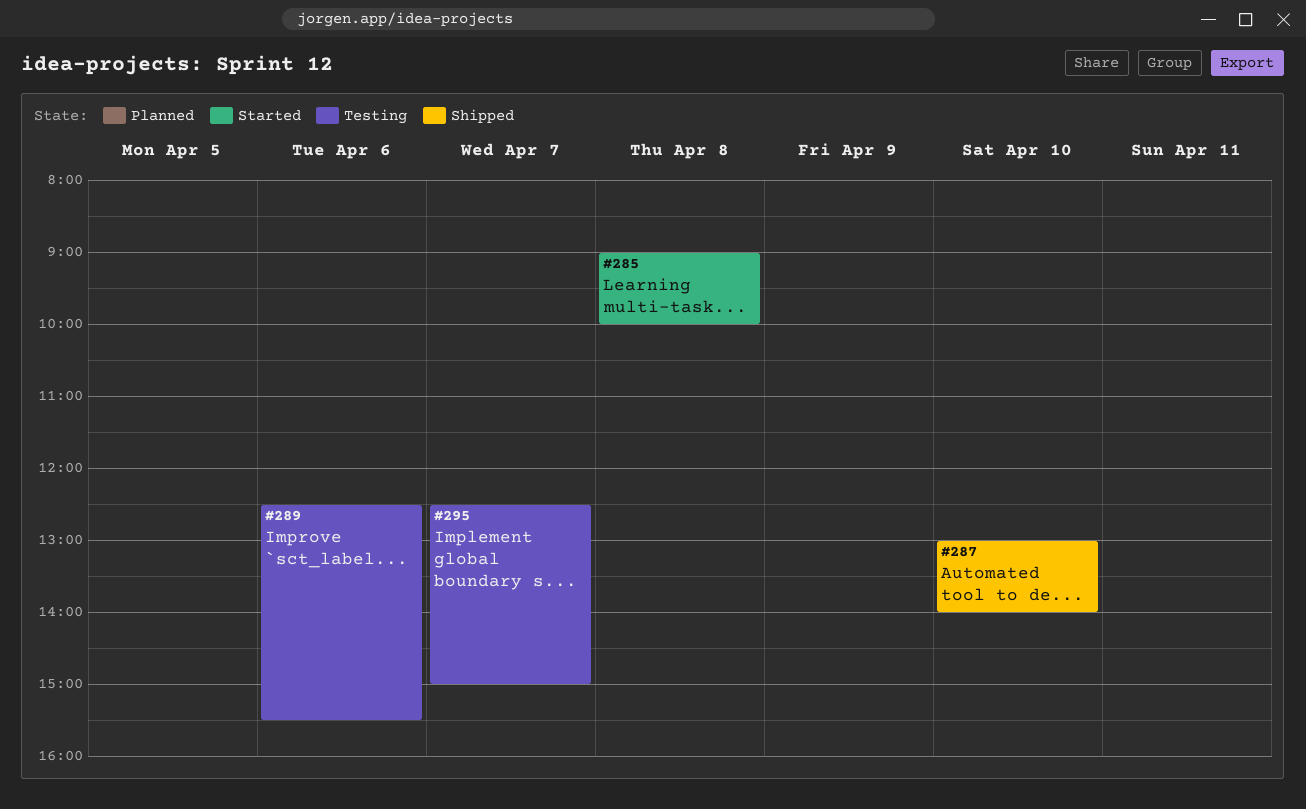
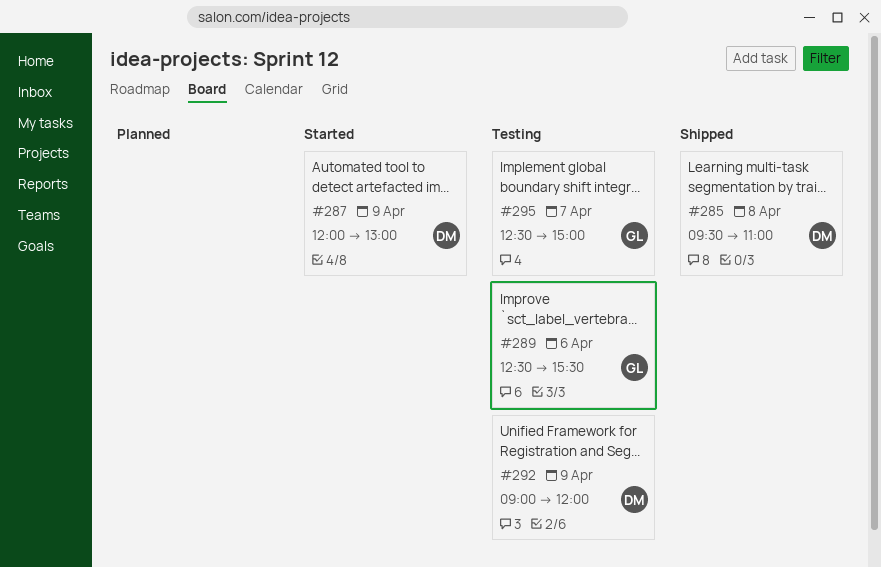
#285, status: Started -> Shipped
#285, begins: 09:00 -> 09:30
#285, ends: 10:00 -> 11:00
#287, status: Shipped -> Started
#287, day: Apr 10 -> Apr 9
#287, begins: 13:00 -> 12:00
#287, ends: 14:00 -> 13:00
#292: none -> present

